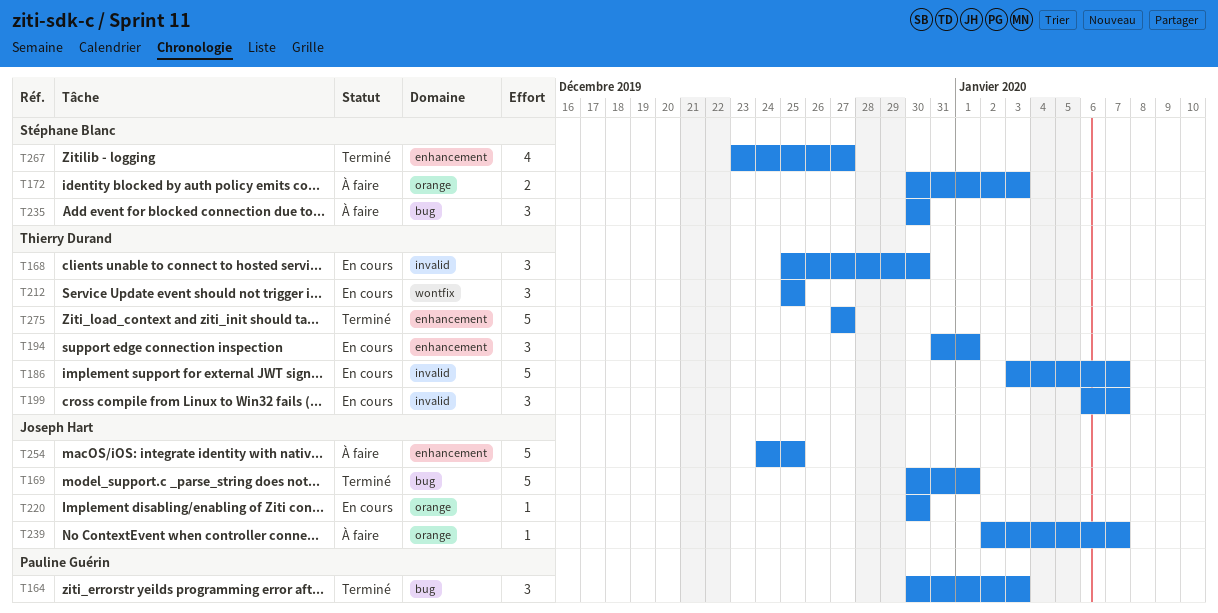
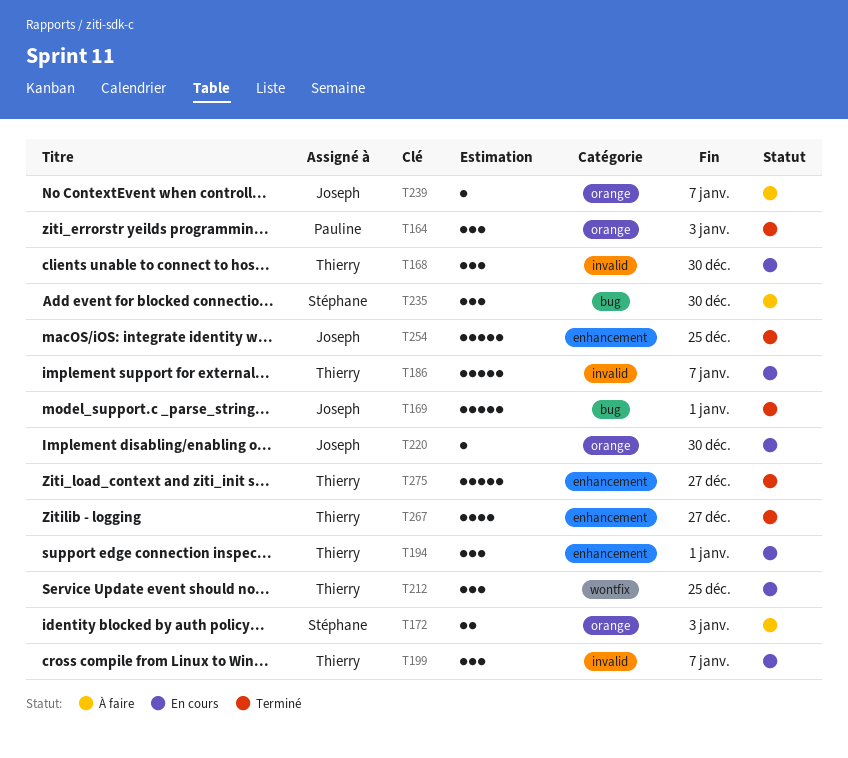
T164, label: bug -> orange
T254, status: À faire -> Terminé
T267, owner: Stéphane Blanc -> Thierry Durand

